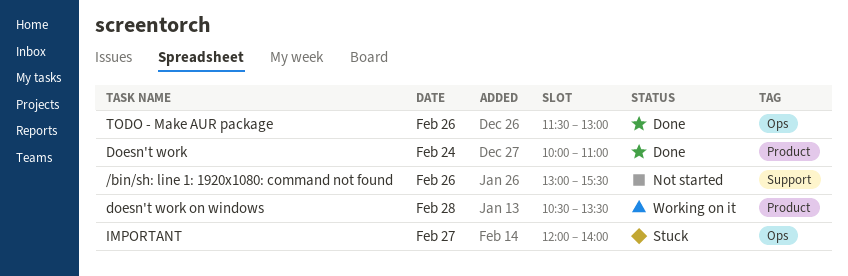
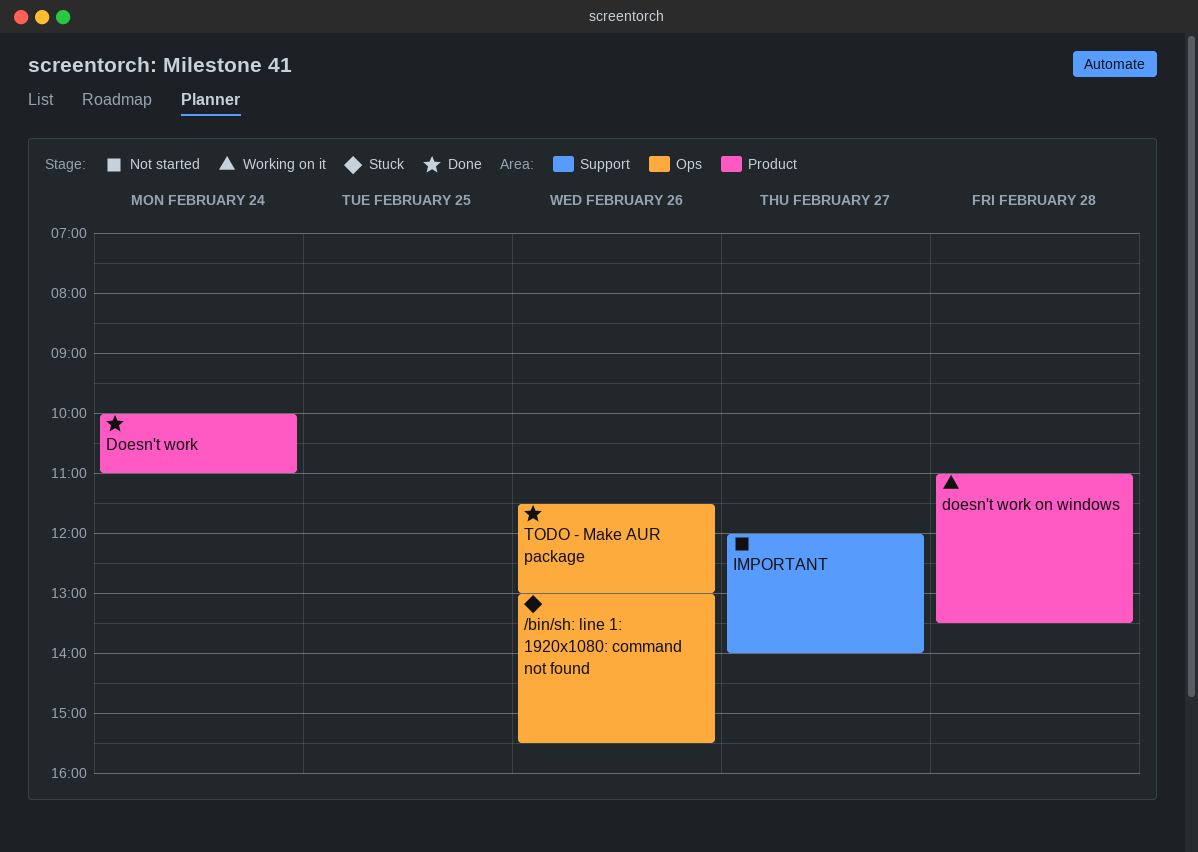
/bin/sh: line 1: 1920x1080: command not found, status: Not started -> Stuck
/bin/sh: line 1: 1920x1080: command not found, label: Support -> Ops
doesn't work on windows, begins: 10:30 -> 11:00
IMPORTANT, status: Stuck -> Not started
IMPORTANT, label: Ops -> Support

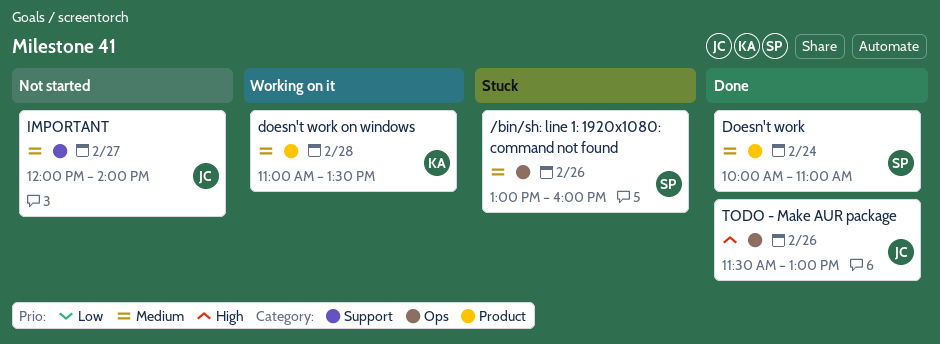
/bin/sh: line 1: 1920x1080: command not found, ends: 15:30 -> 16:00

